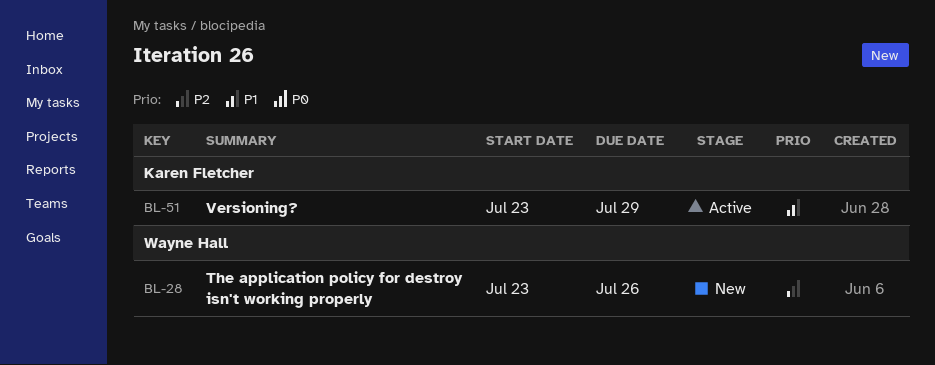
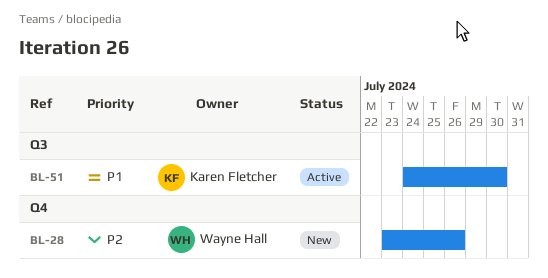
BL-51, start: Jul 23 -> Jul 24
BL-51, due: Jul 29 -> Jul 30

